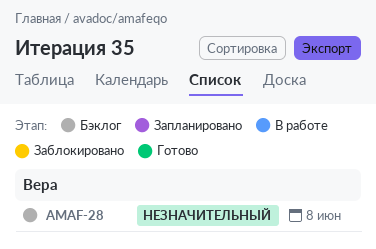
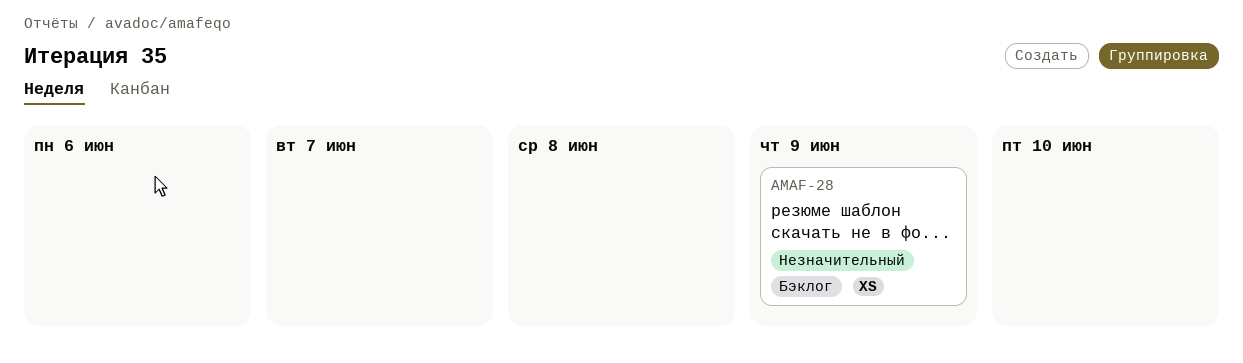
AMAF-28, due: Jun 8 -> Jun 9

